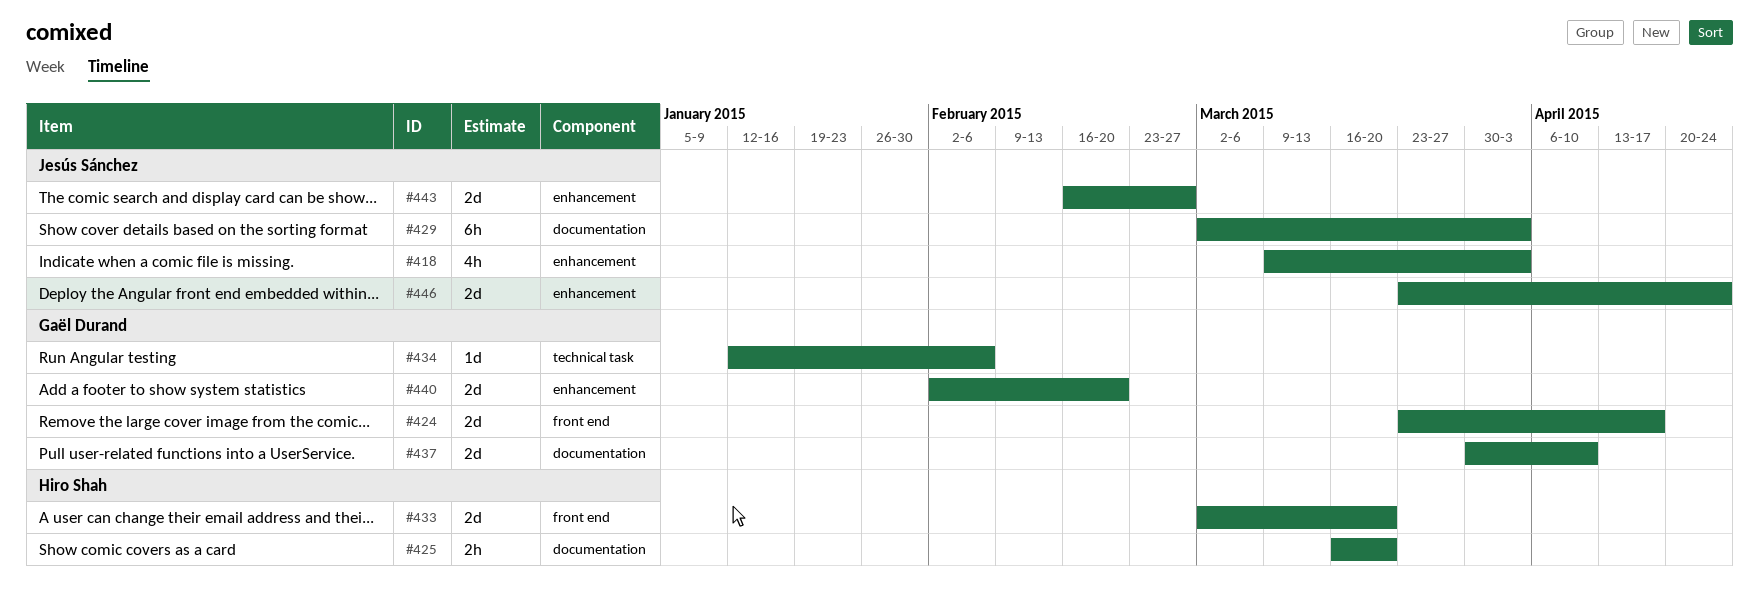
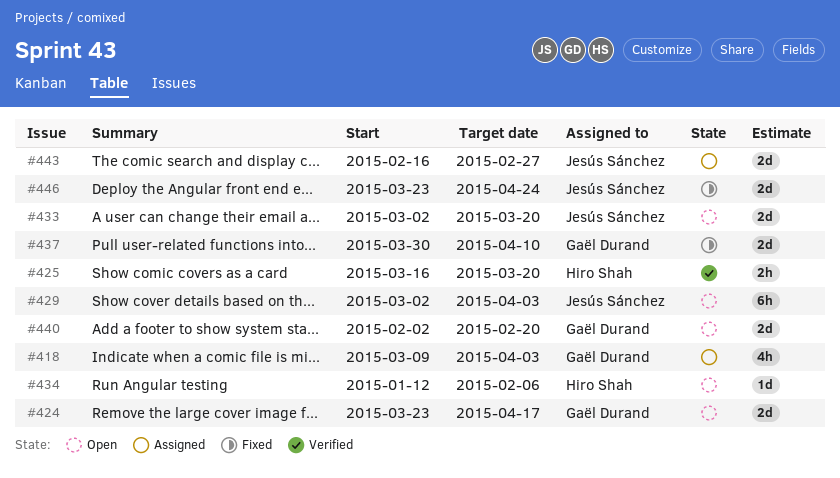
#418, owner: Jesús Sánchez -> Gaël Durand
#433, owner: Hiro Shah -> Jesús Sánchez
#434, owner: Gaël Durand -> Hiro Shah

